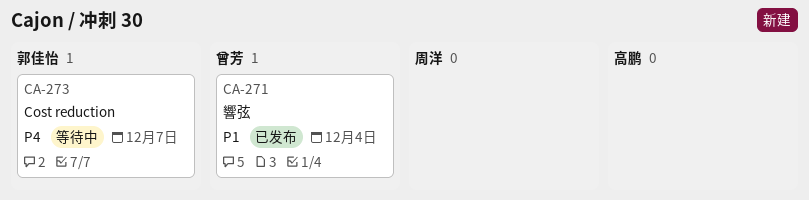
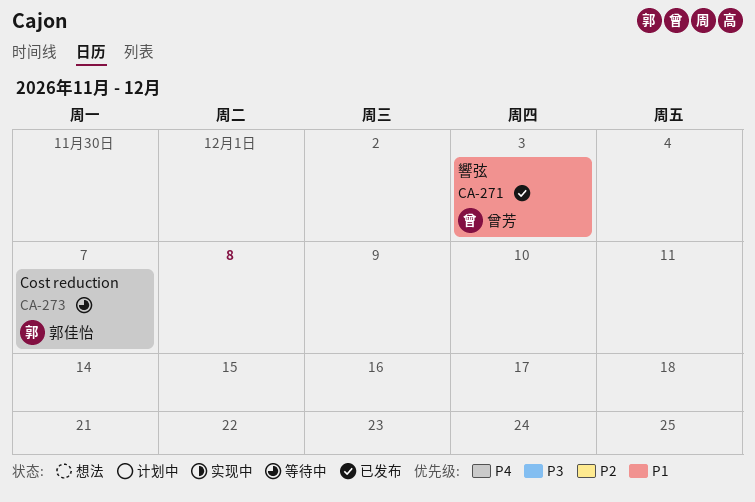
CA-271, due: Dec 4 -> Dec 3

